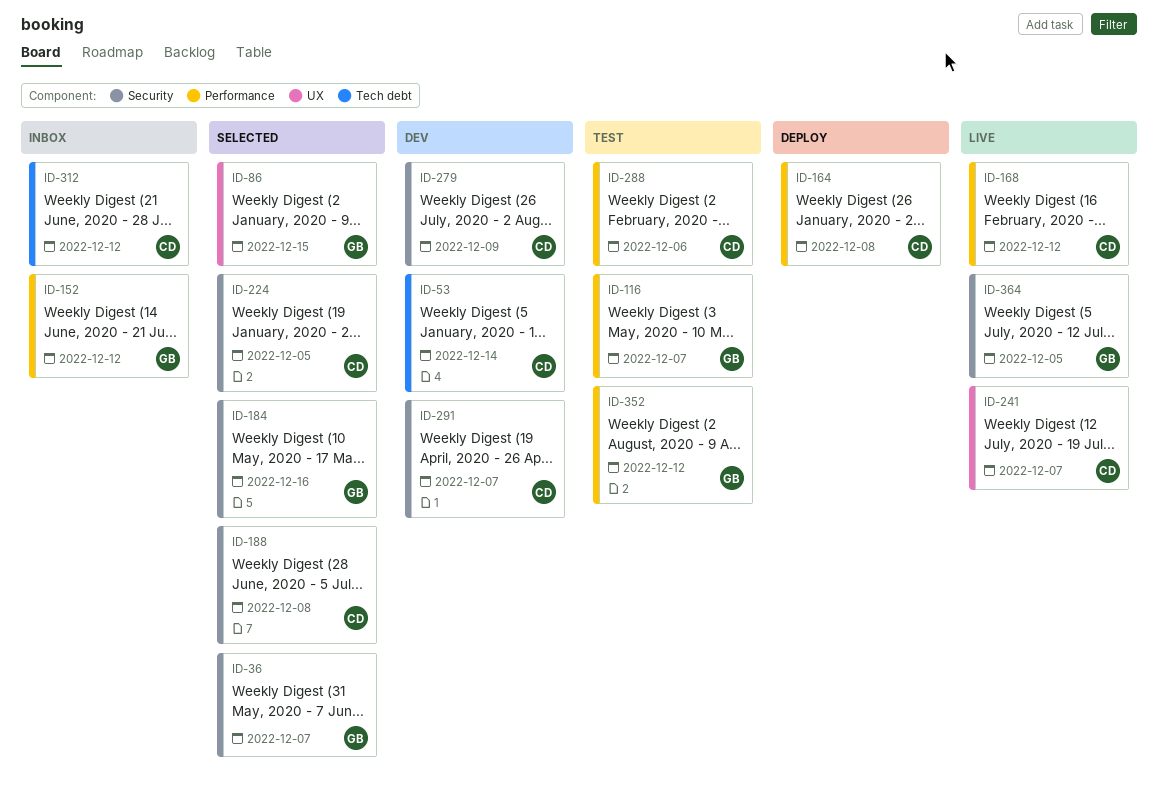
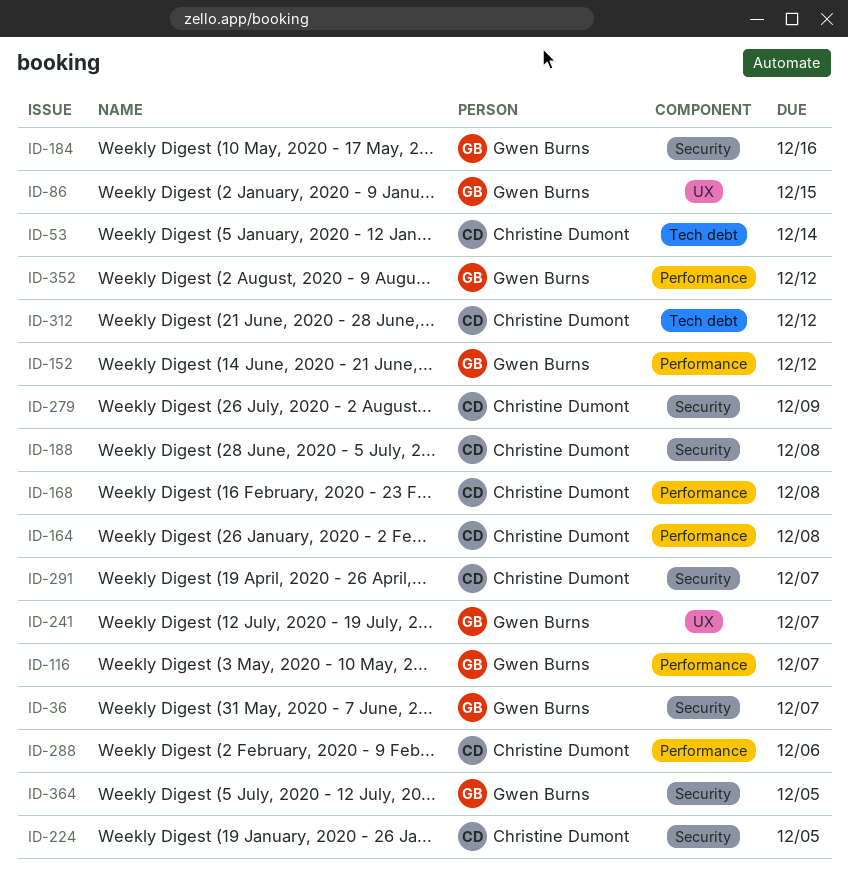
ID-168, due: Dec 12 -> Dec 8
ID-241, owner: Christine Dumont -> Gwen Burns

